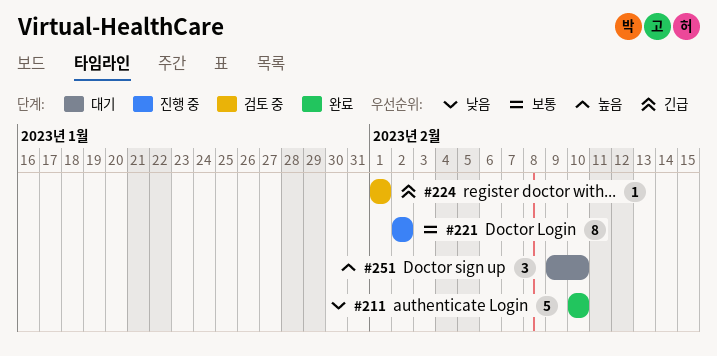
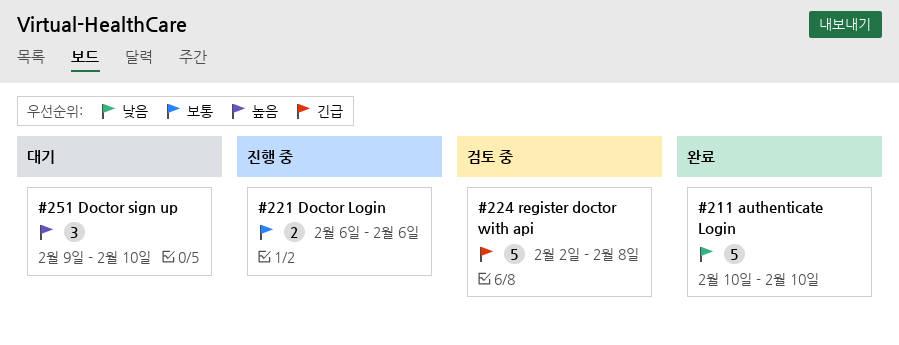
#221, estimate: 8 -> 2
#221, start: Feb 2 -> Feb 6
#221, due: Feb 2 -> Feb 6
#224, estimate: 1 -> 5
#224, start: Feb 1 -> Feb 2
#224, due: Feb 1 -> Feb 8

